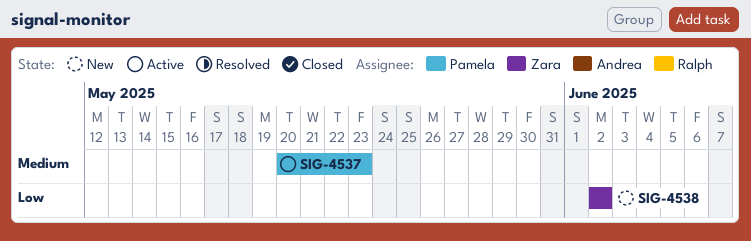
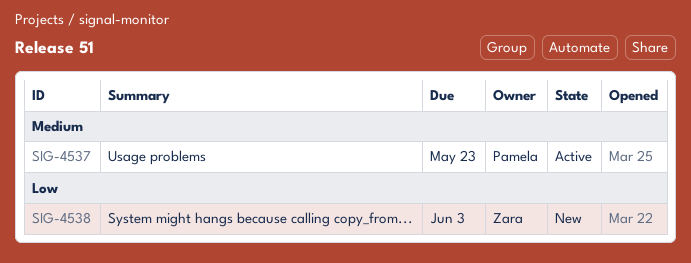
SIG-4538, due: Jun 2 -> Jun 3

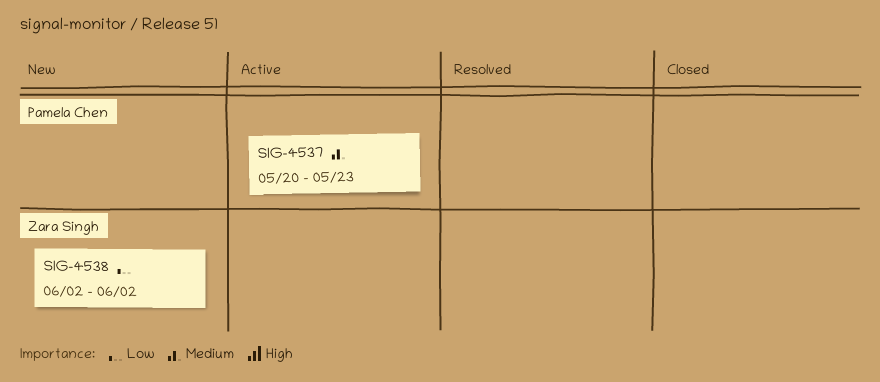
SIG-4538, due: Jun 3 -> Jun 2

